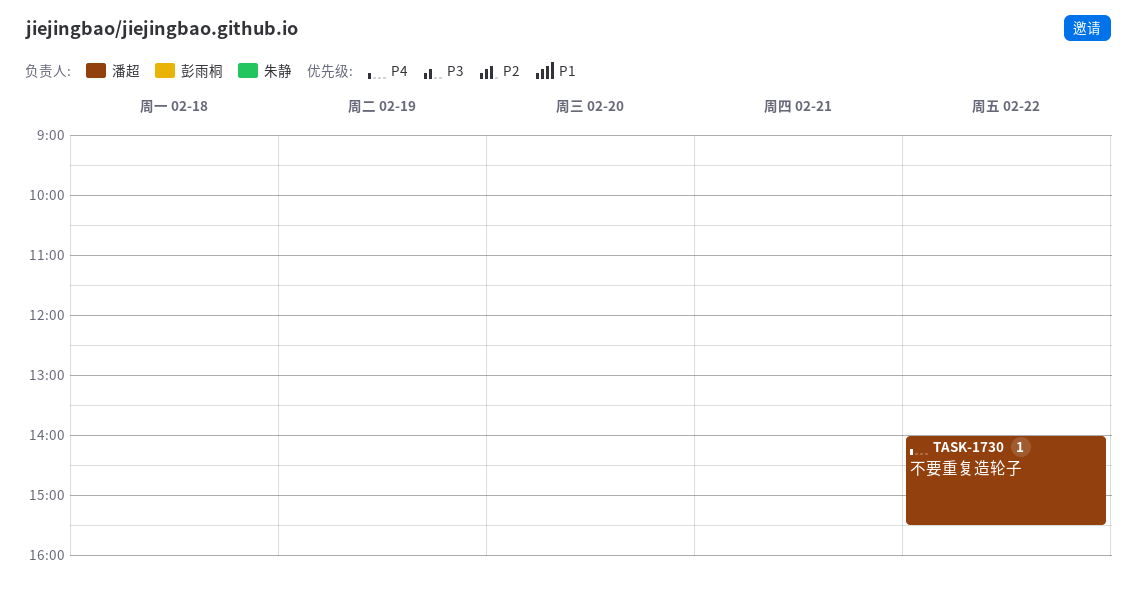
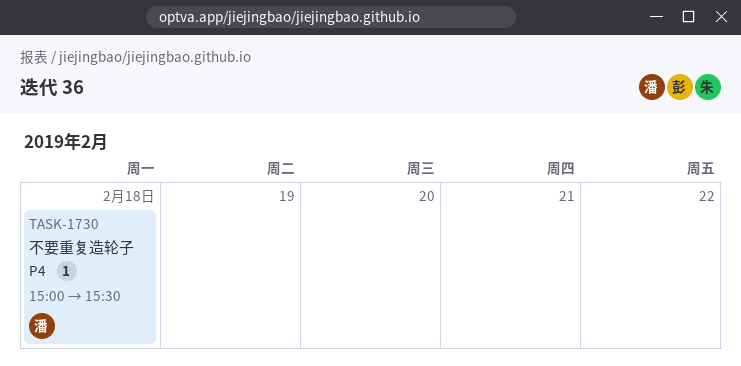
TASK-1730, day: Feb 22 -> Feb 18
TASK-1730, begins: 14:00 -> 15:00

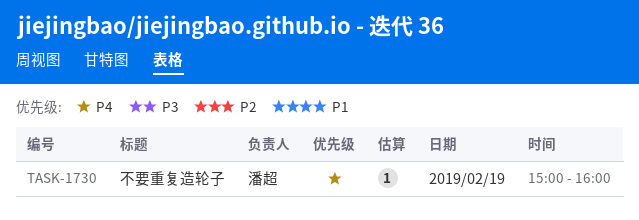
TASK-1730, day: Feb 18 -> Feb 19
TASK-1730, ends: 15:30 -> 16:00

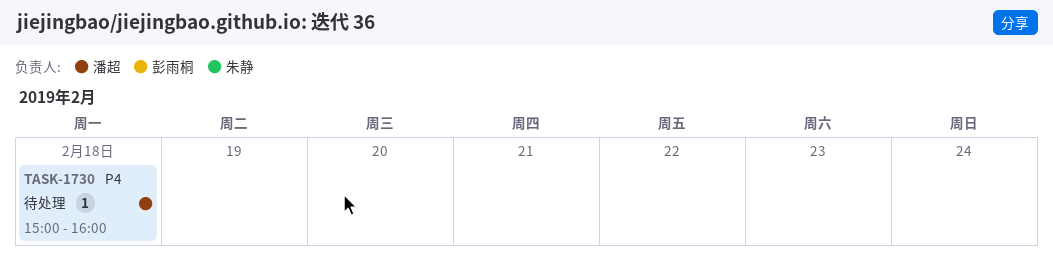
TASK-1730, day: Feb 19 -> Feb 18

